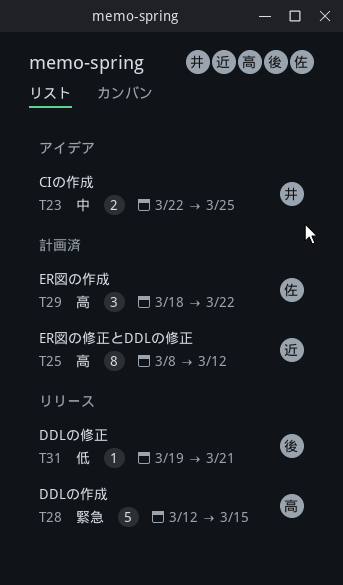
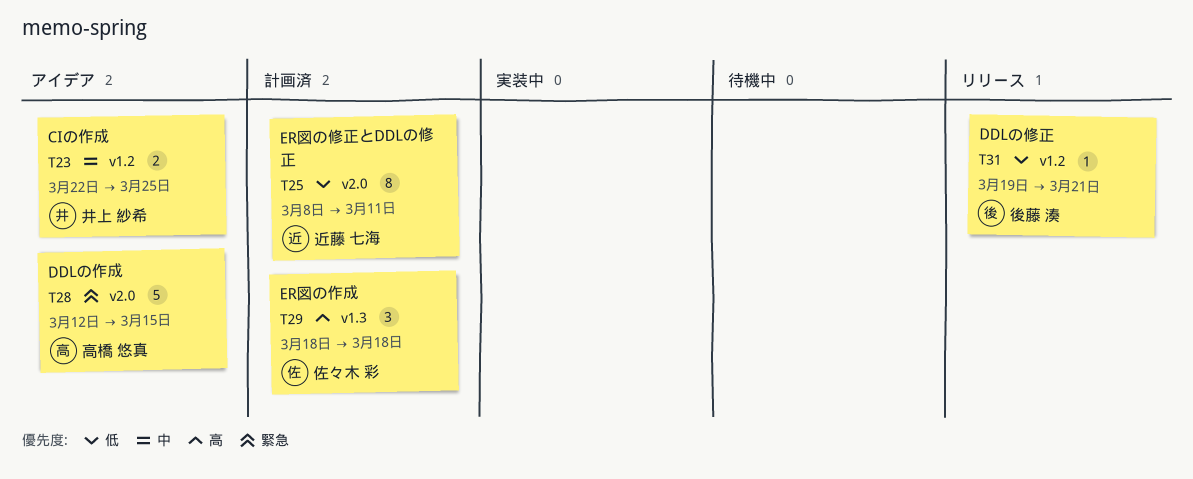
T25, priority: 高 -> 低
T25, due: Mar 12 -> Mar 11
T28, status: リリース -> アイデア
T29, due: Mar 22 -> Mar 18

